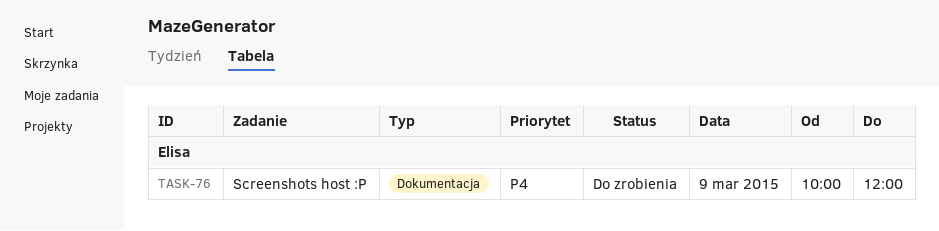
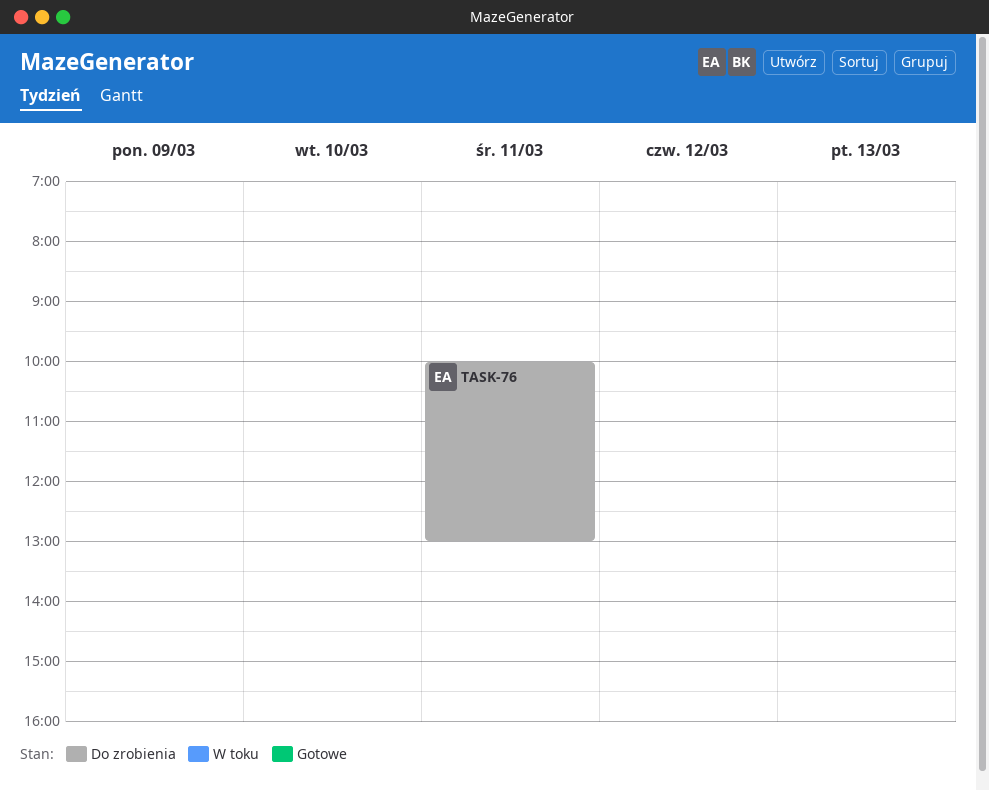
TASK-76, day: Mar 9 -> Mar 11
TASK-76, ends: 12:00 -> 13:00

